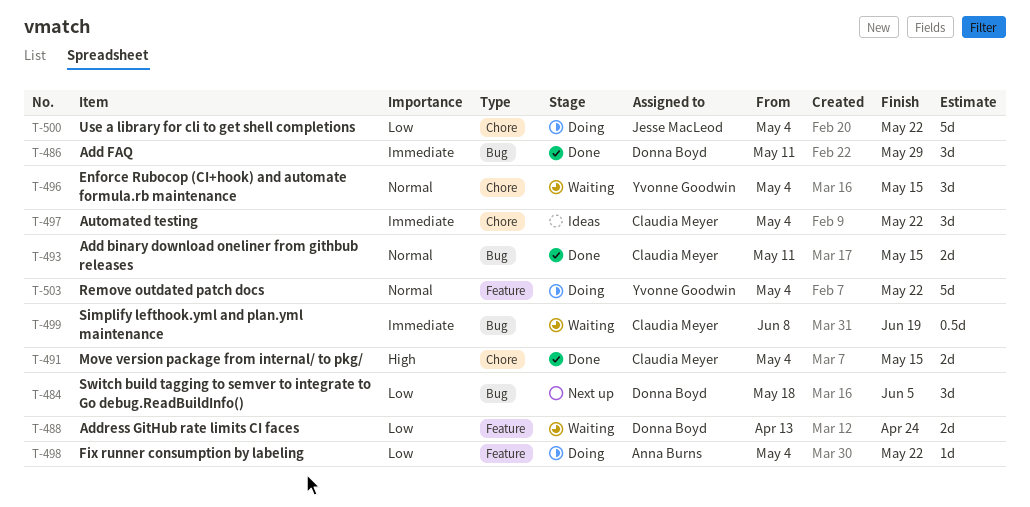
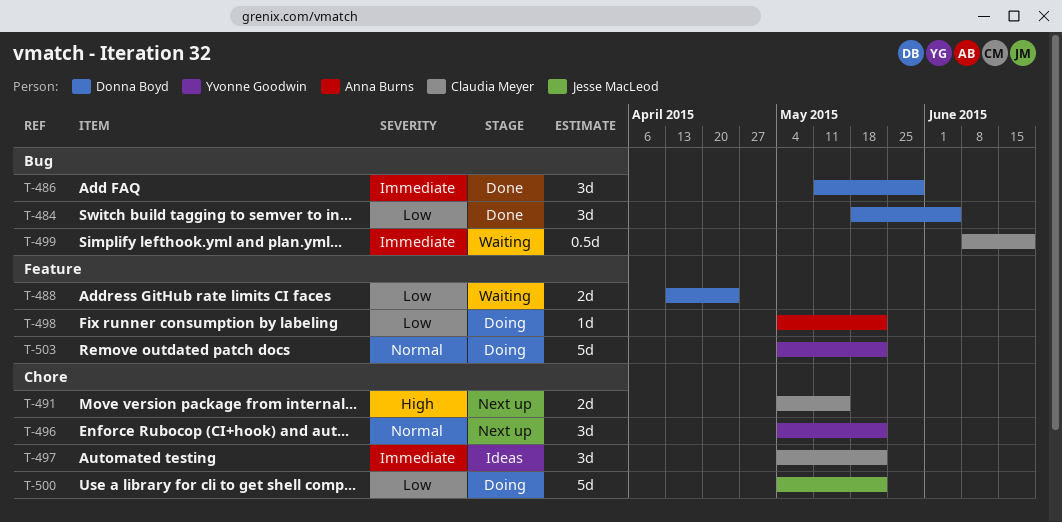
T-484, status: Next up -> Done
T-491, status: Done -> Next up
T-493: present -> none
T-496, status: Waiting -> Next up
T-496, due: May 15 -> May 22

